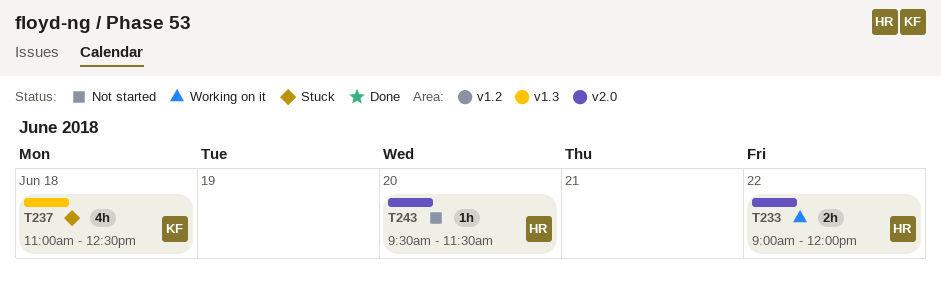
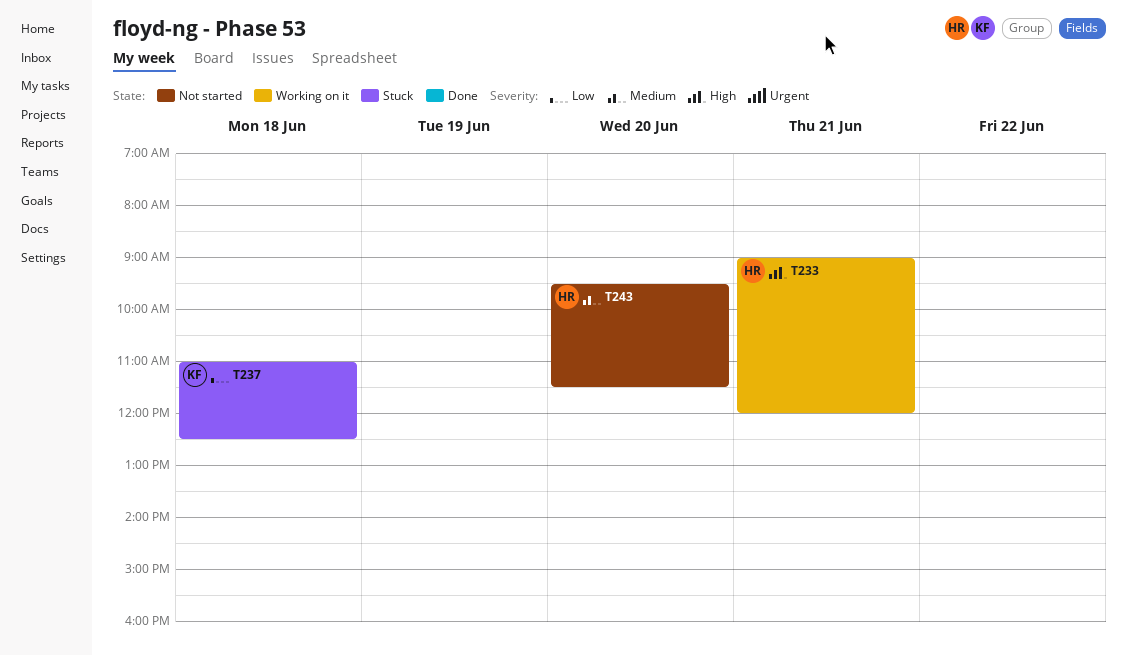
T233, day: Jun 22 -> Jun 21

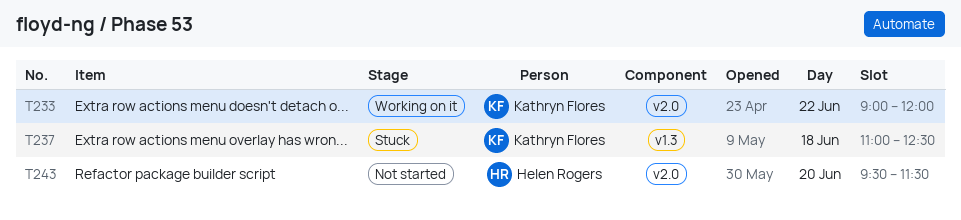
T233, owner: Helen Rogers -> Kathryn Flores
T233, day: Jun 21 -> Jun 22

